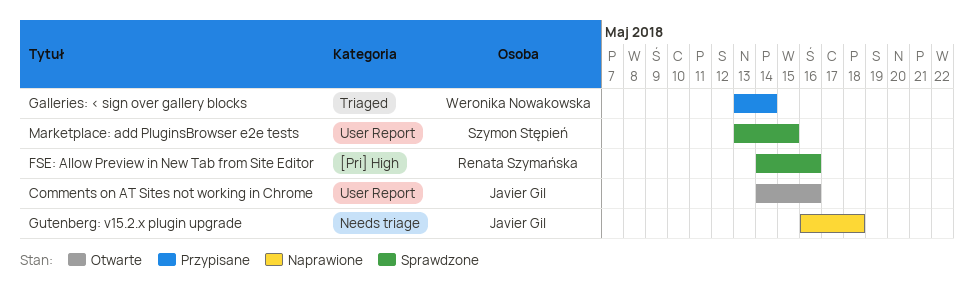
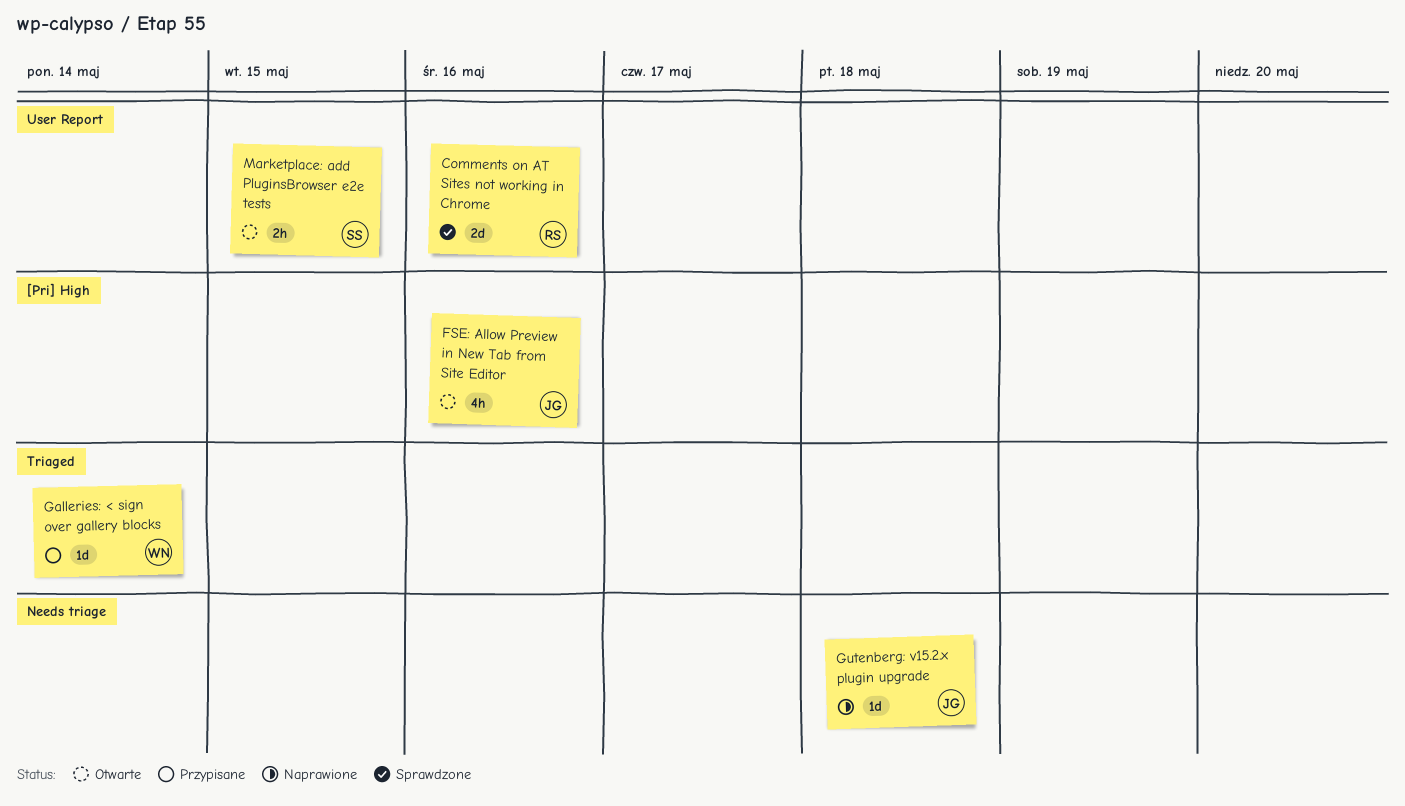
Comments on AT Sites not working in Chrome, status: Otwarte -> Sprawdzone
Comments on AT Sites not working in Chrome, owner: Javier Gil -> Renata Szymańska
FSE: Allow Preview in New Tab from Site Editor, status: Sprawdzone -> Otwarte
FSE: Allow Preview in New Tab from Site Editor, owner: Renata Szymańska -> Javier Gil
Marketplace: add PluginsBrowser e2e tests, status: Sprawdzone -> Otwarte

